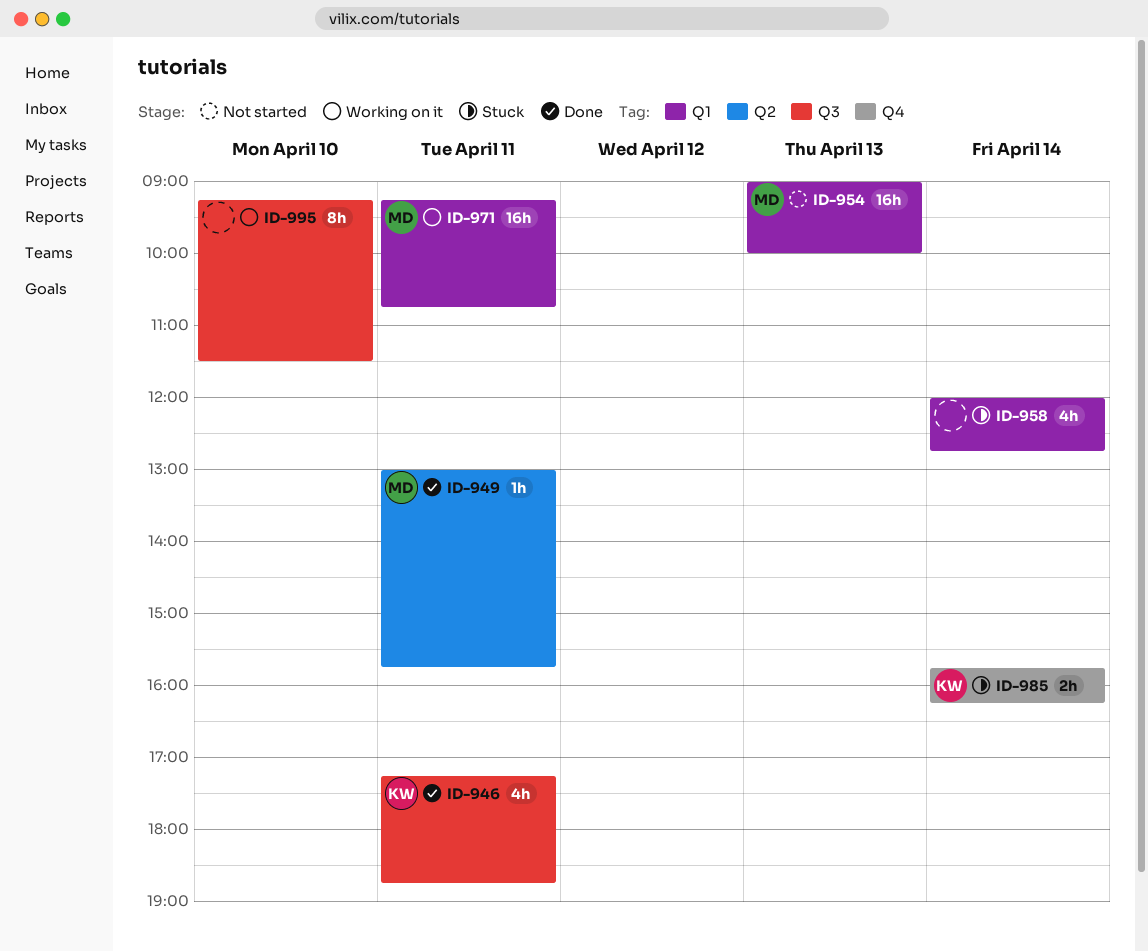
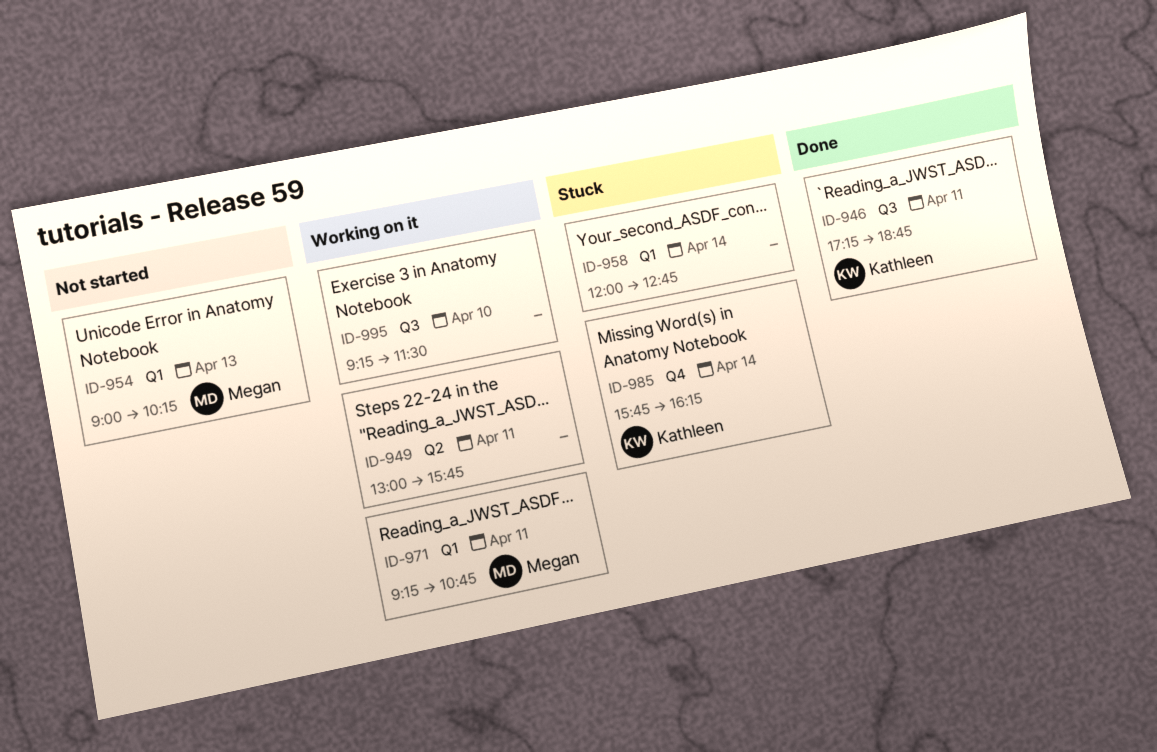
ID-949, status: Done -> Working on it
ID-949, owner: Megan -> none
ID-954, ends: 10:00 -> 10:15

